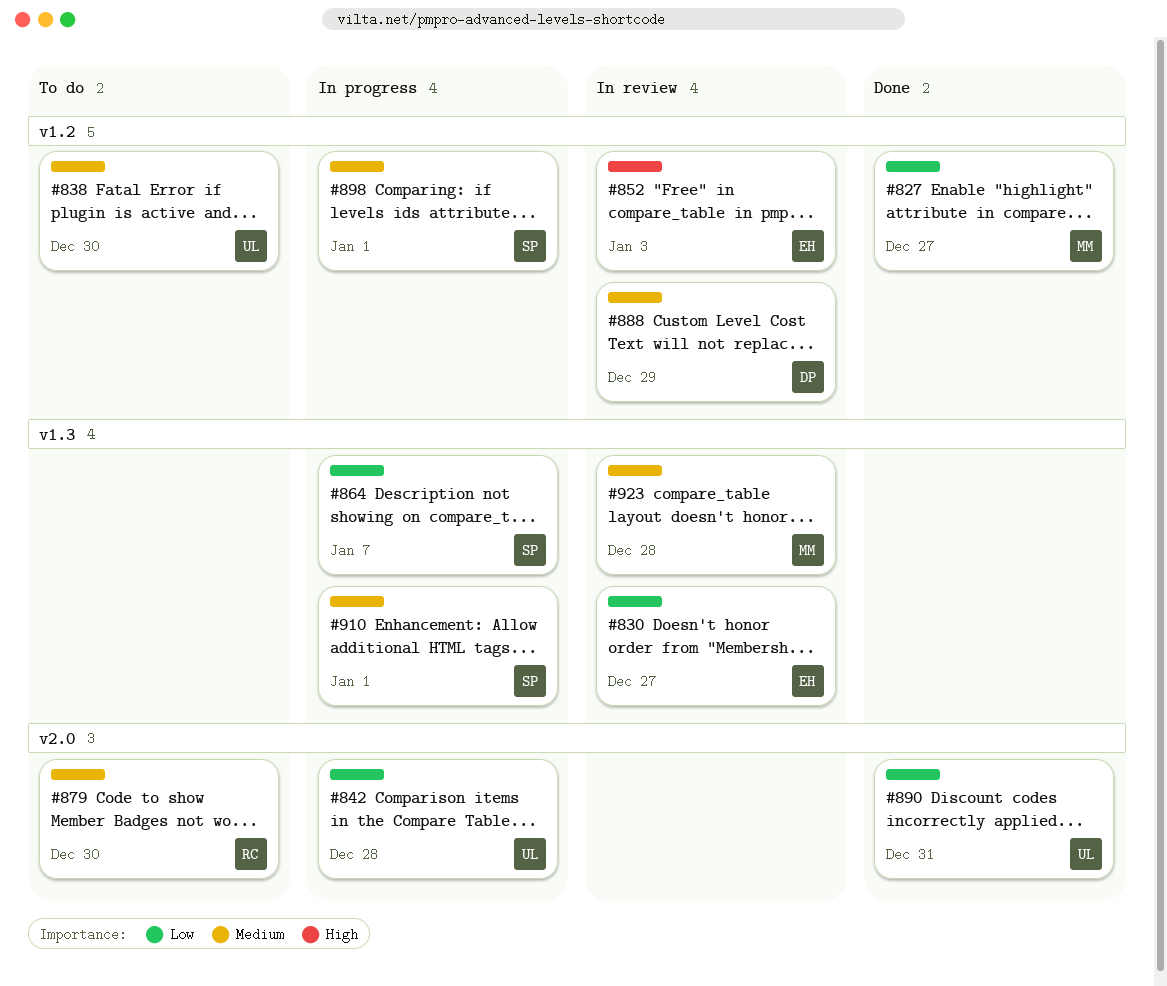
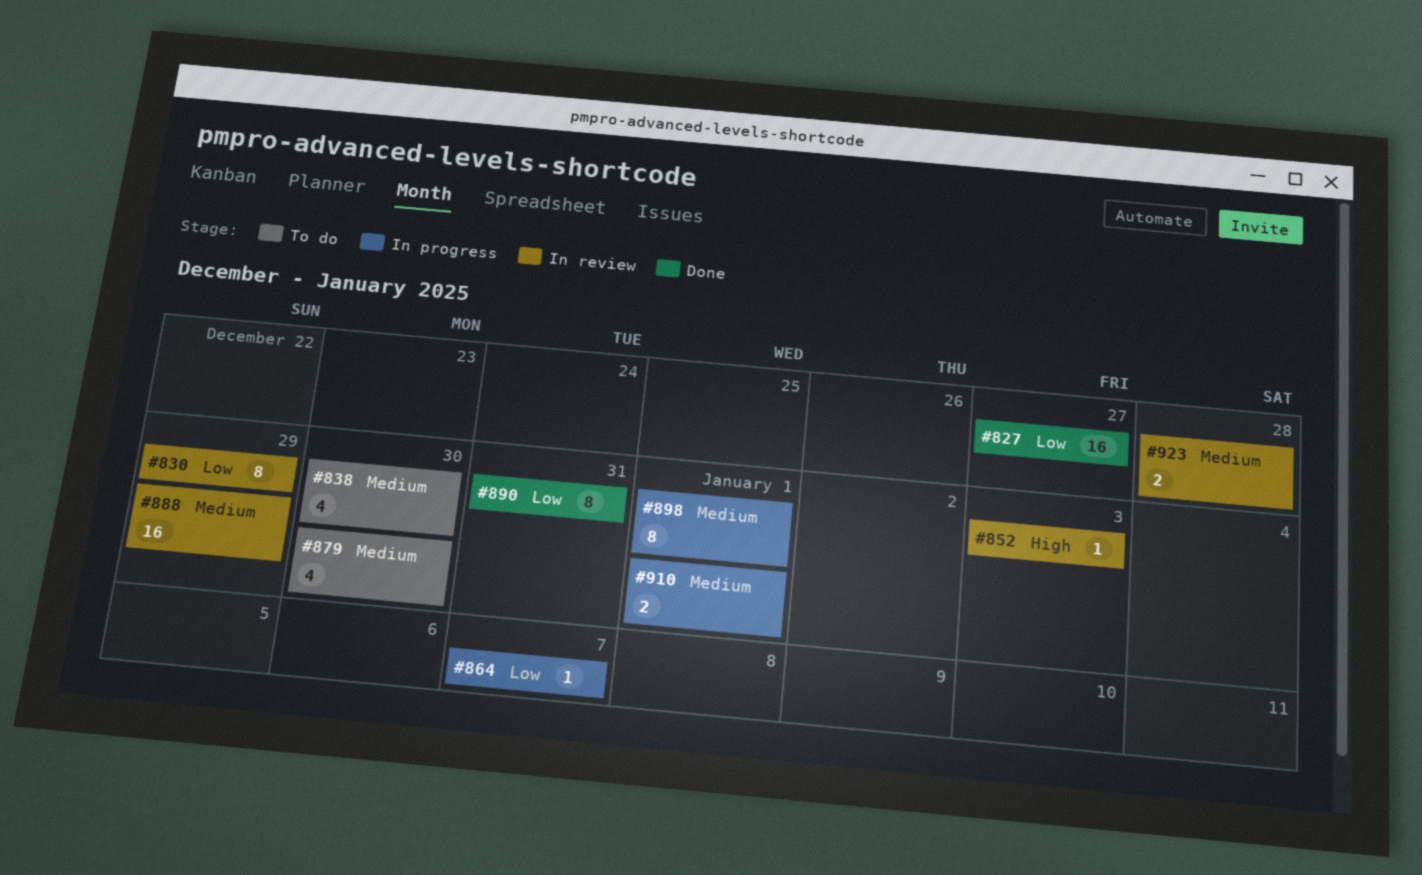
#830, due: Dec 27 -> Dec 29
#842: present -> none

